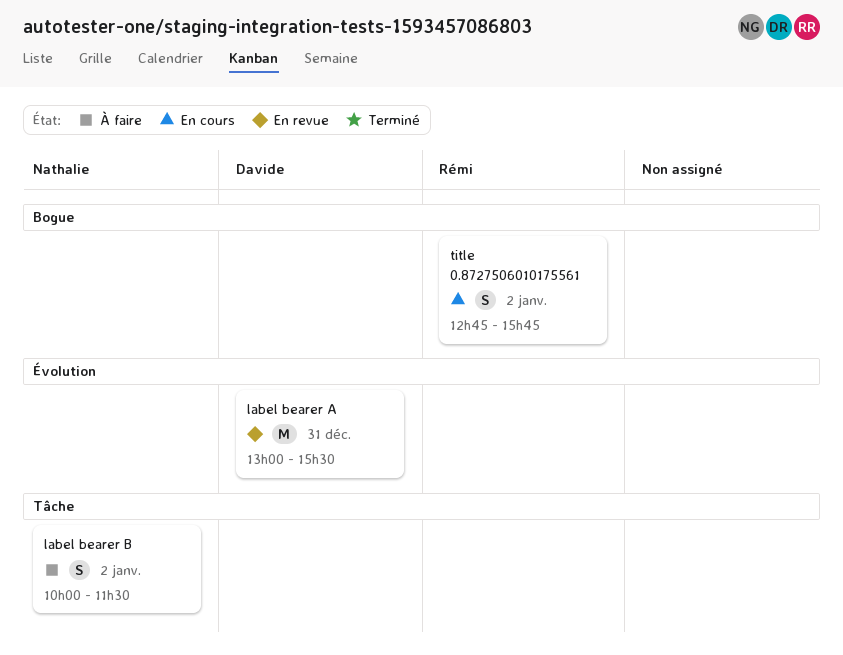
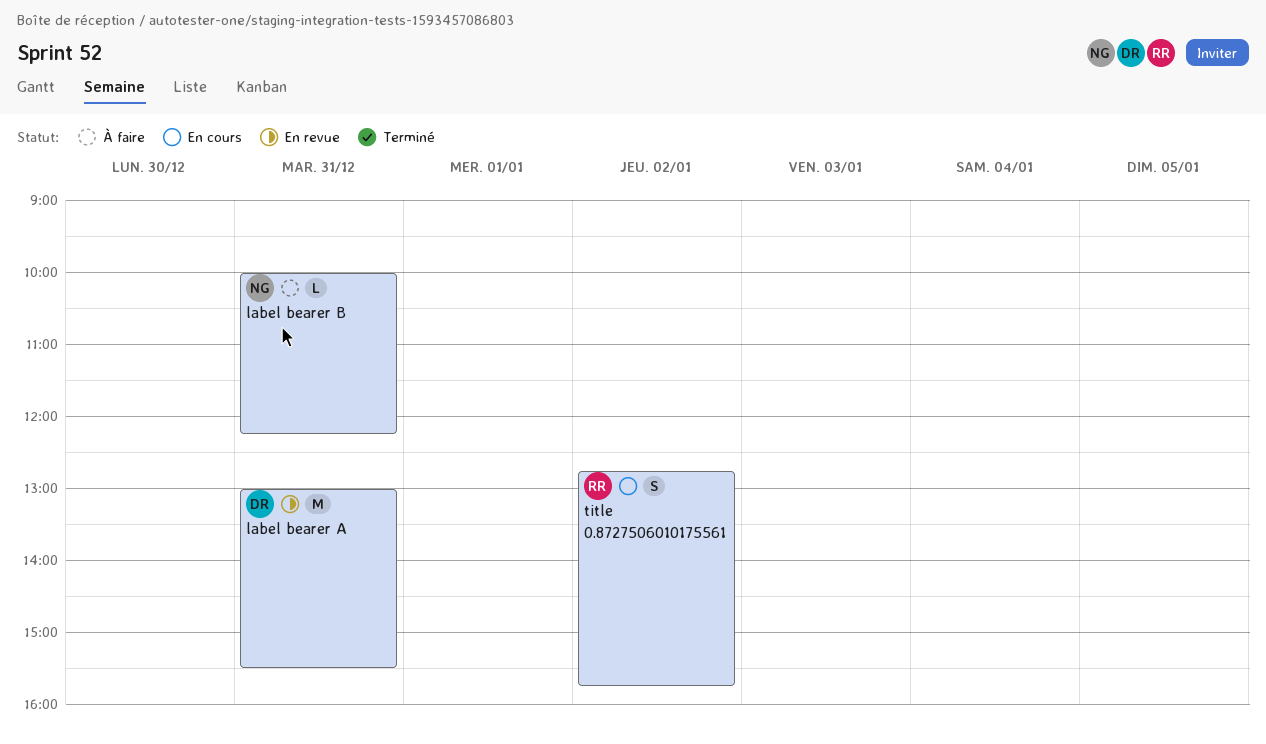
label bearer B, estimate: S -> L
label bearer B, day: Jan 2 -> Dec 31
label bearer B, ends: 11:30 -> 12:15

